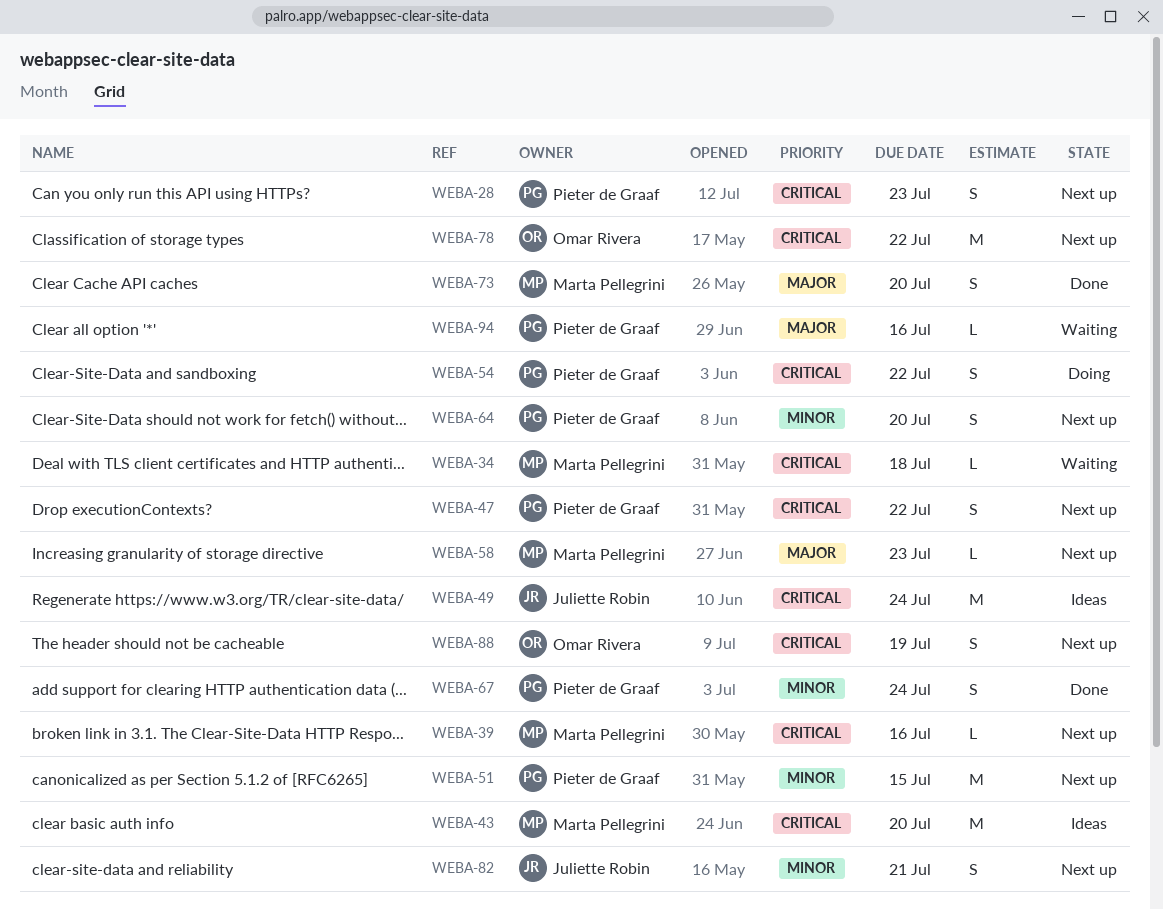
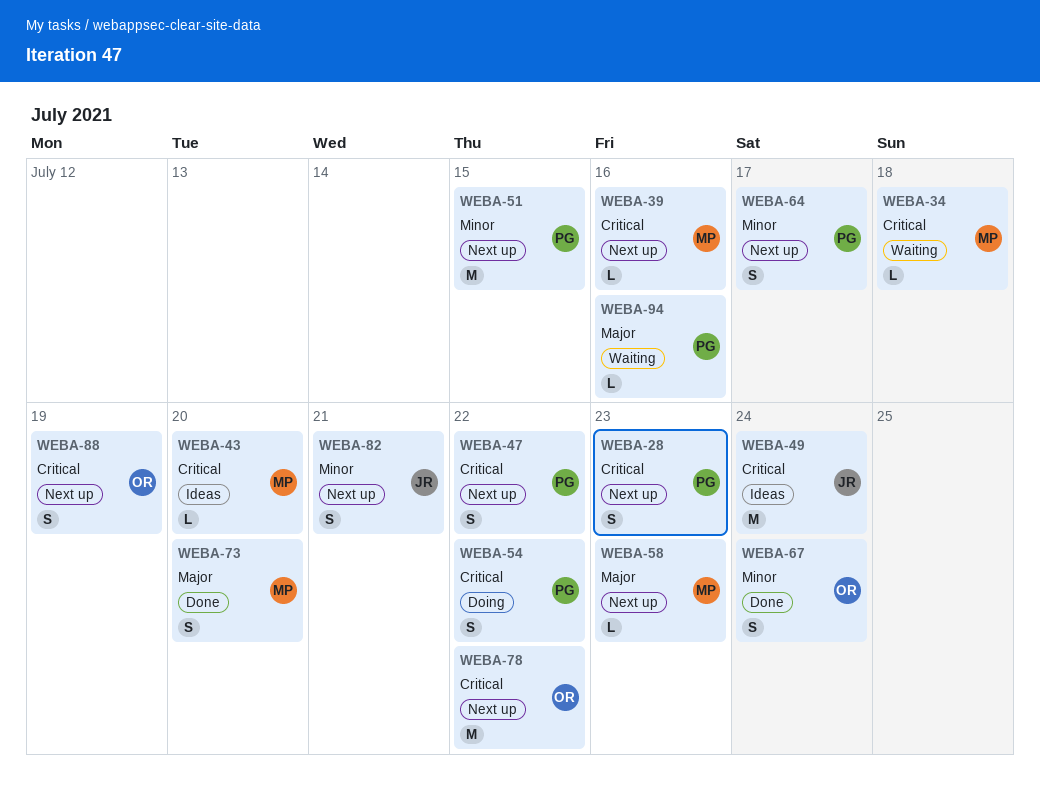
WEBA-43, estimate: M -> L
WEBA-64, due: Jul 20 -> Jul 17
WEBA-67, owner: Pieter de Graaf -> Omar Rivera

